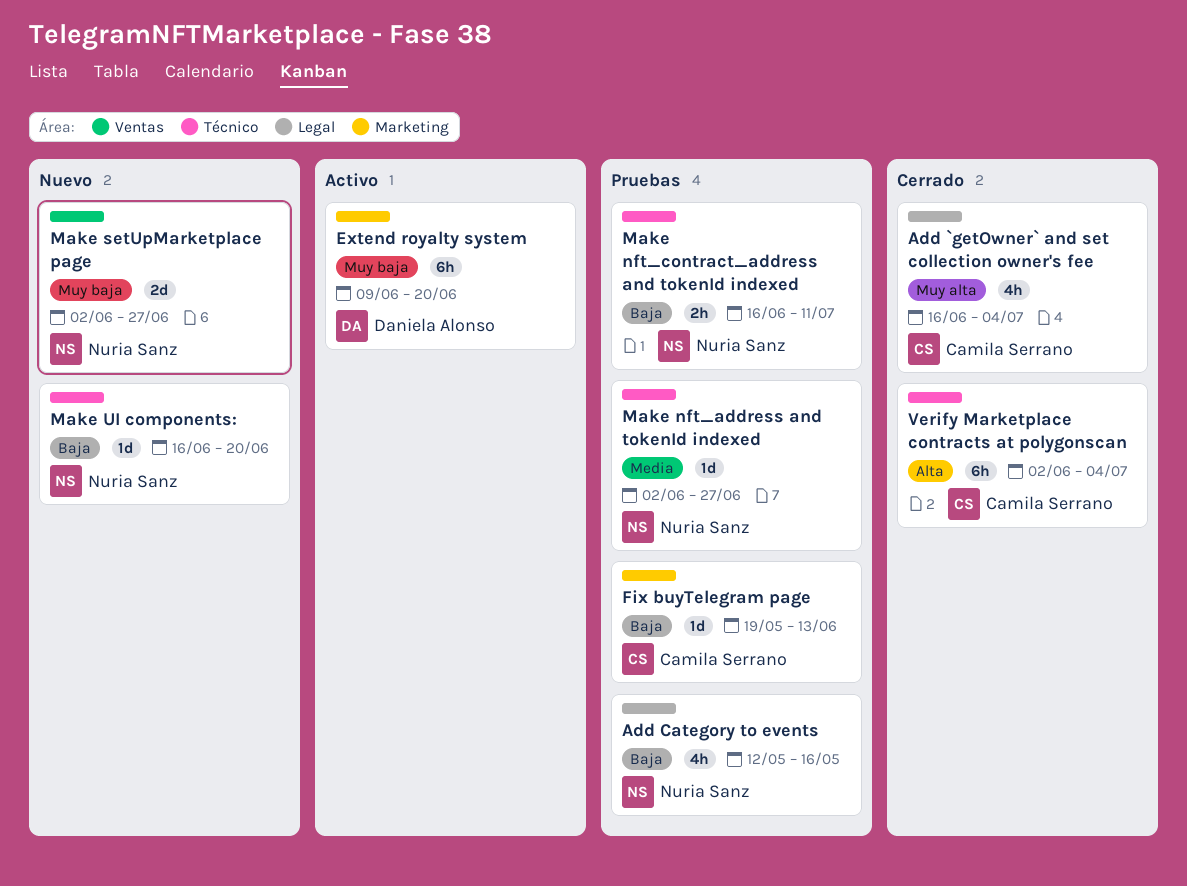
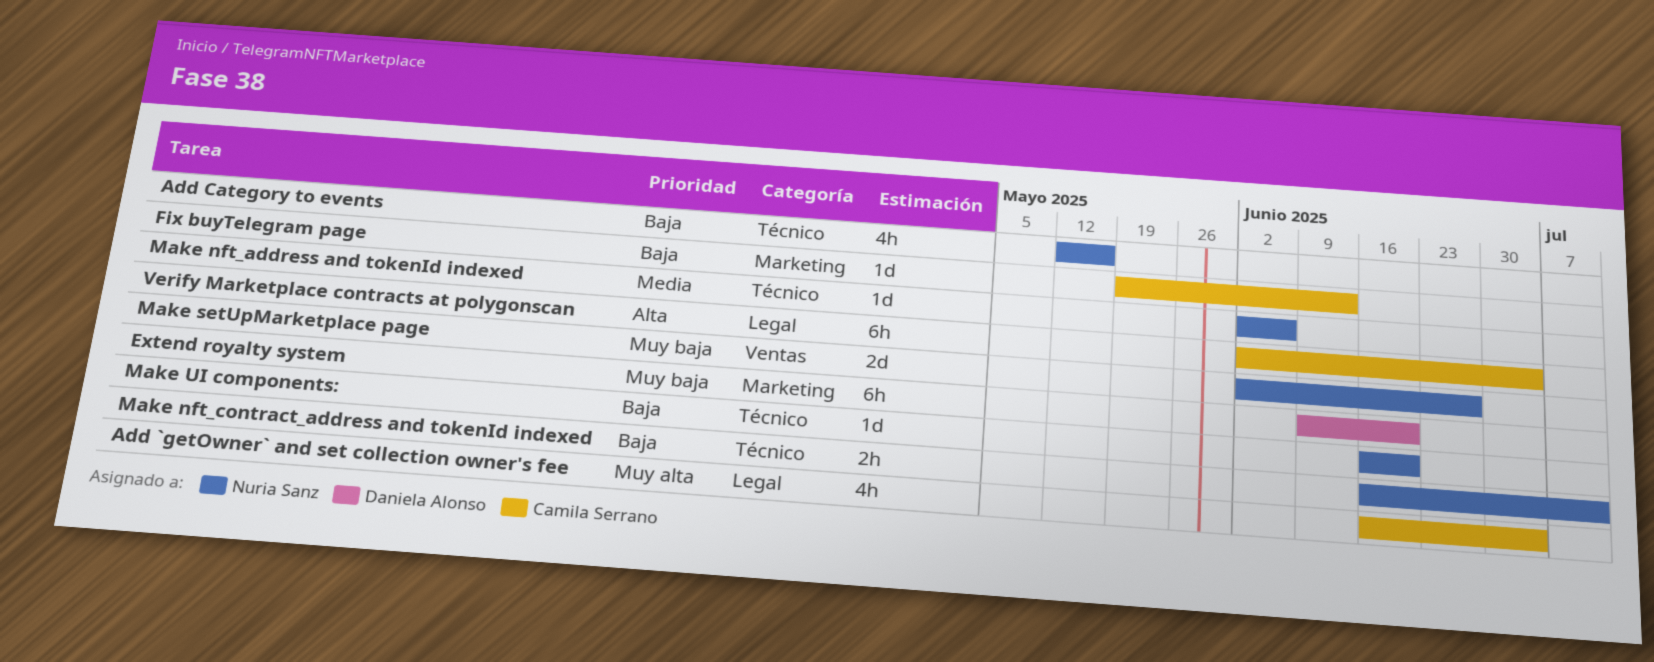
Add Category to events, label: Legal -> Técnico
Make nft_address and tokenId indexed, due: Jun 27 -> Jun 6
Verify Marketplace contracts at polygonscan, label: Técnico -> Legal

